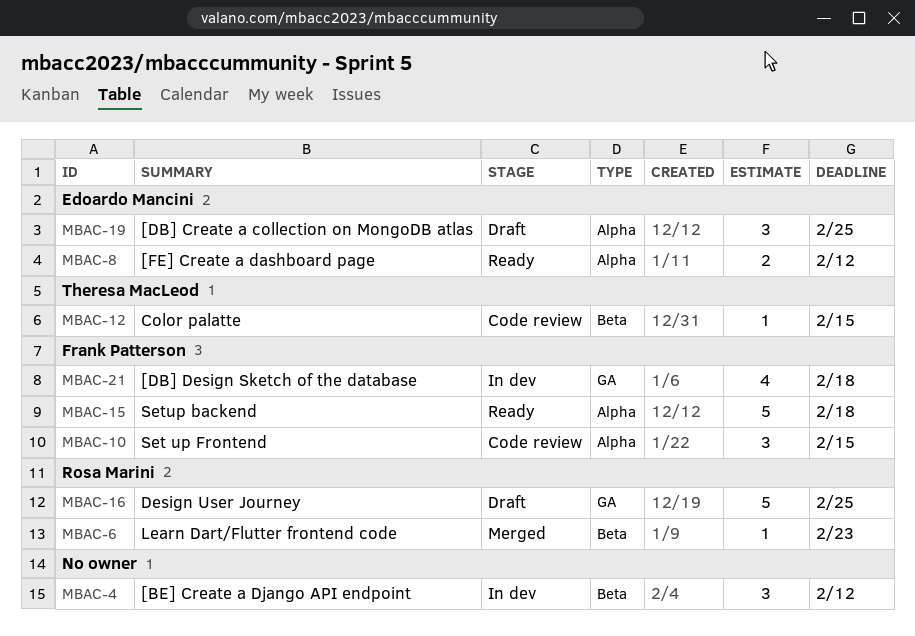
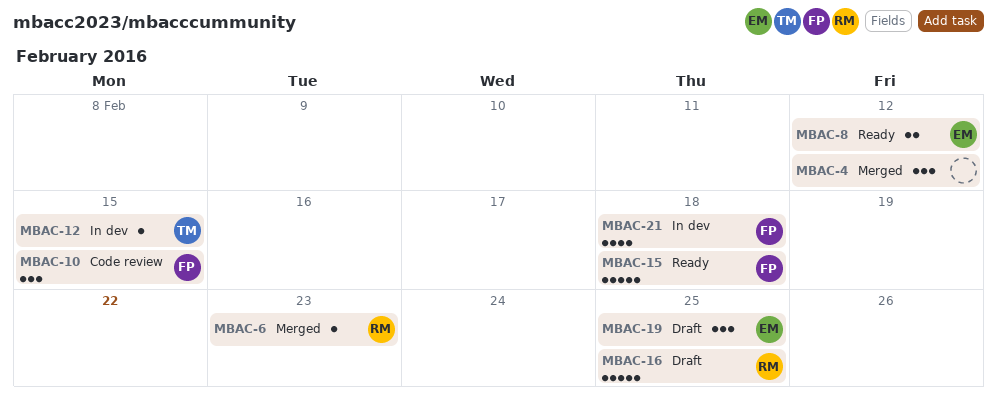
MBAC-4, status: In dev -> Merged
MBAC-12, status: Code review -> In dev

